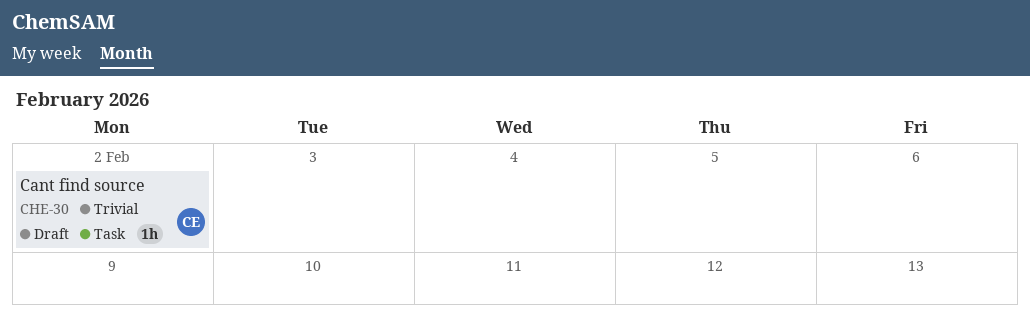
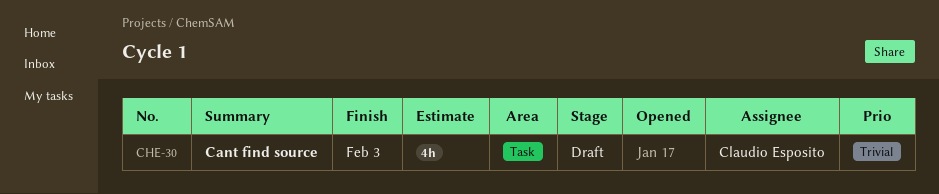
CHE-30, estimate: 1h -> 4h
CHE-30, due: Feb 2 -> Feb 3

